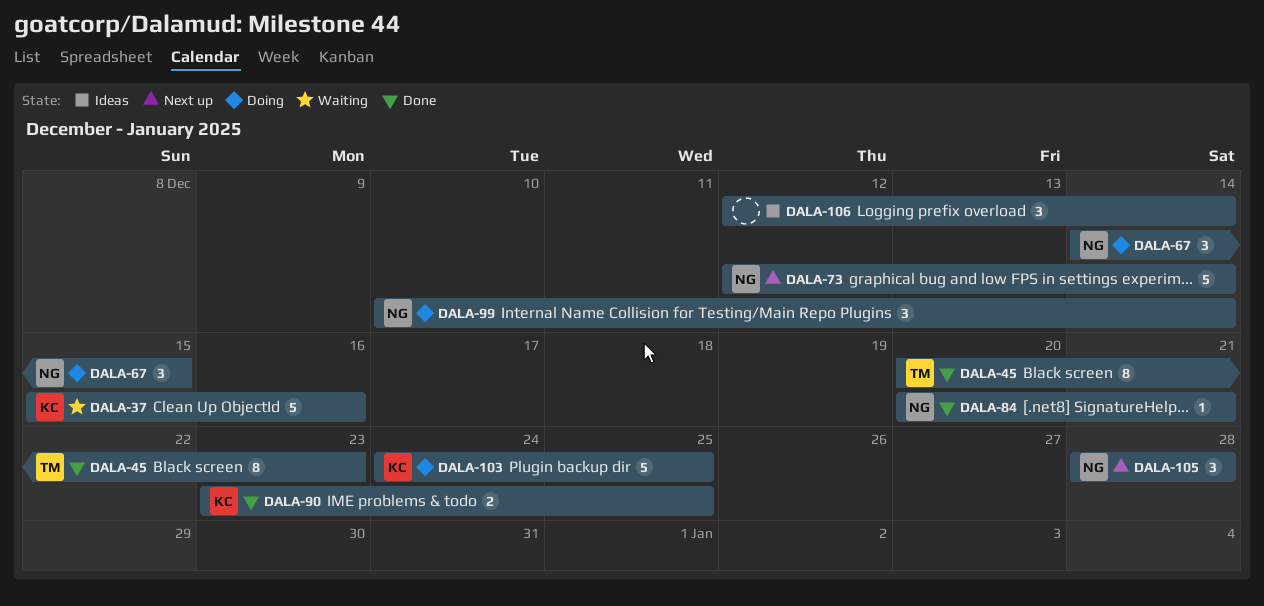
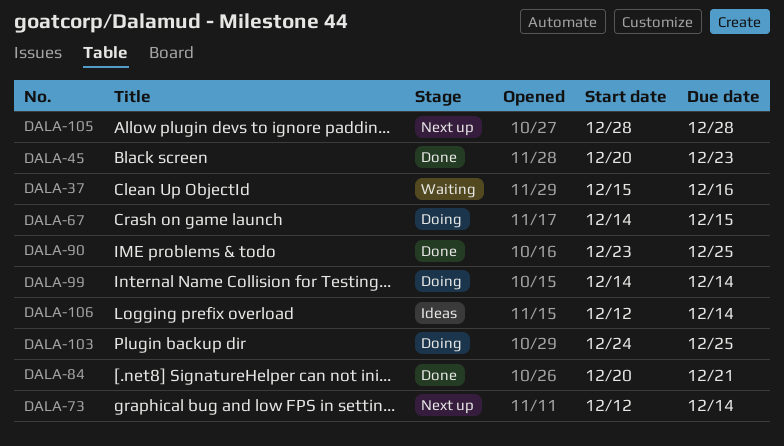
DALA-99, start: Dec 10 -> Dec 14

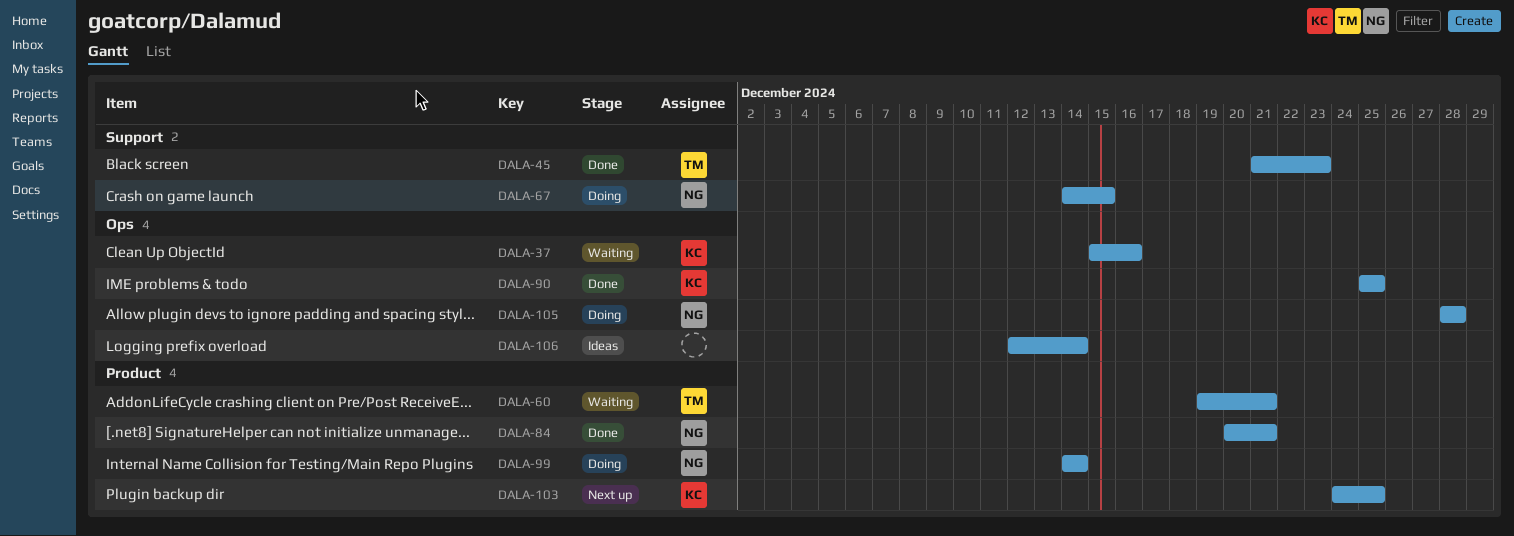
DALA-45, start: Dec 20 -> Dec 21
DALA-60: none -> present
DALA-73: present -> none
DALA-90, start: Dec 23 -> Dec 25
DALA-103, status: Doing -> Next up
DALA-105, status: Next up -> Doing

